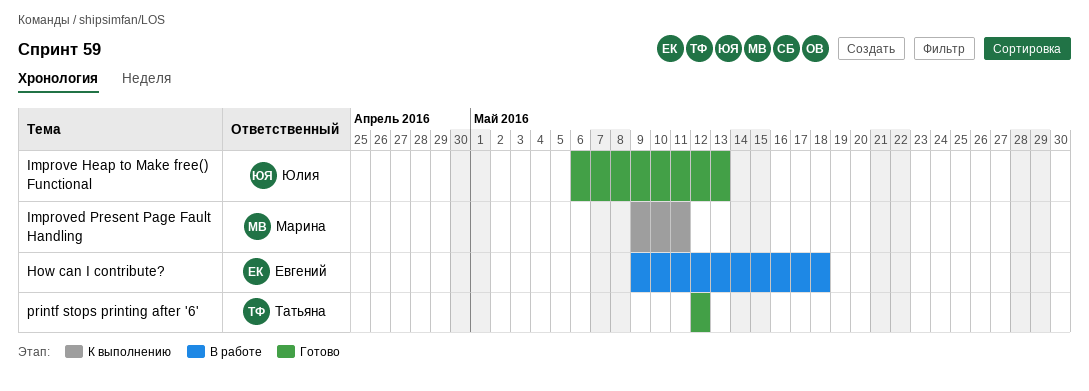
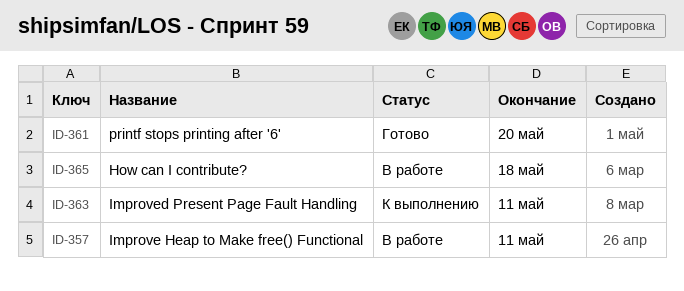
Improve Heap to Make free() Functional, status: Готово -> В работе
Improve Heap to Make free() Functional, due: May 13 -> May 11
printf stops printing after '6', due: May 12 -> May 20

